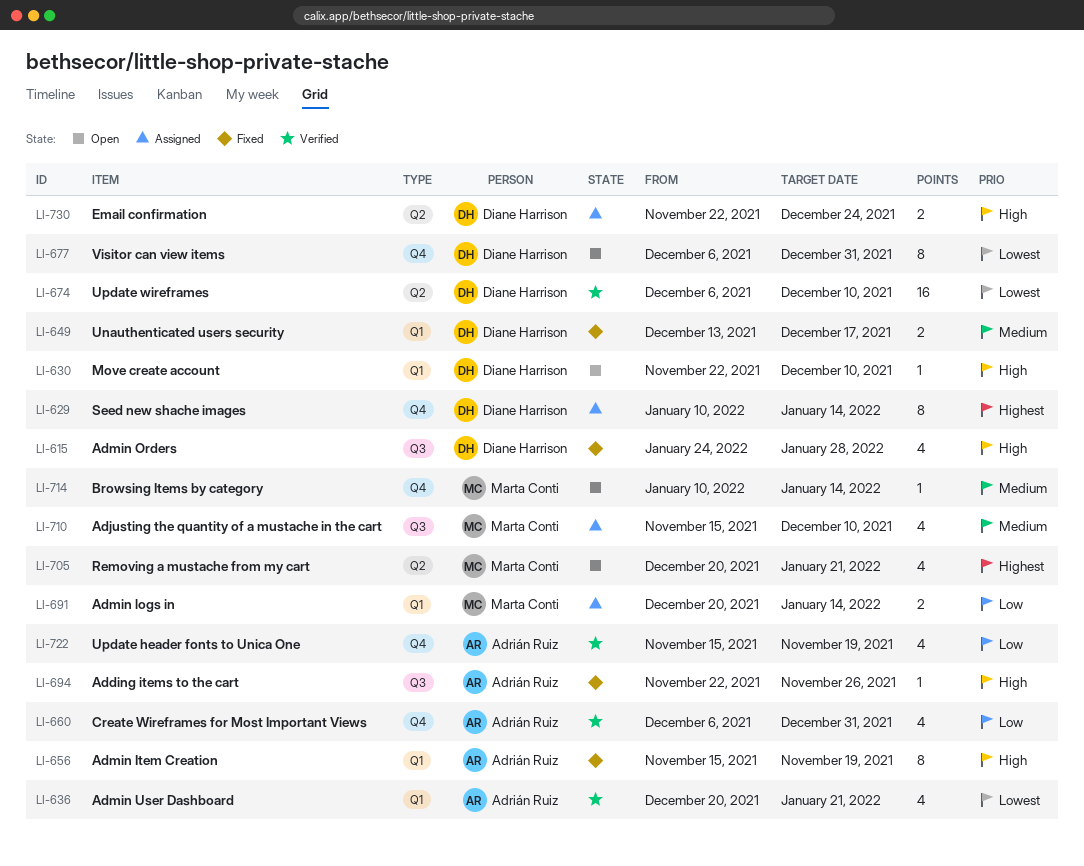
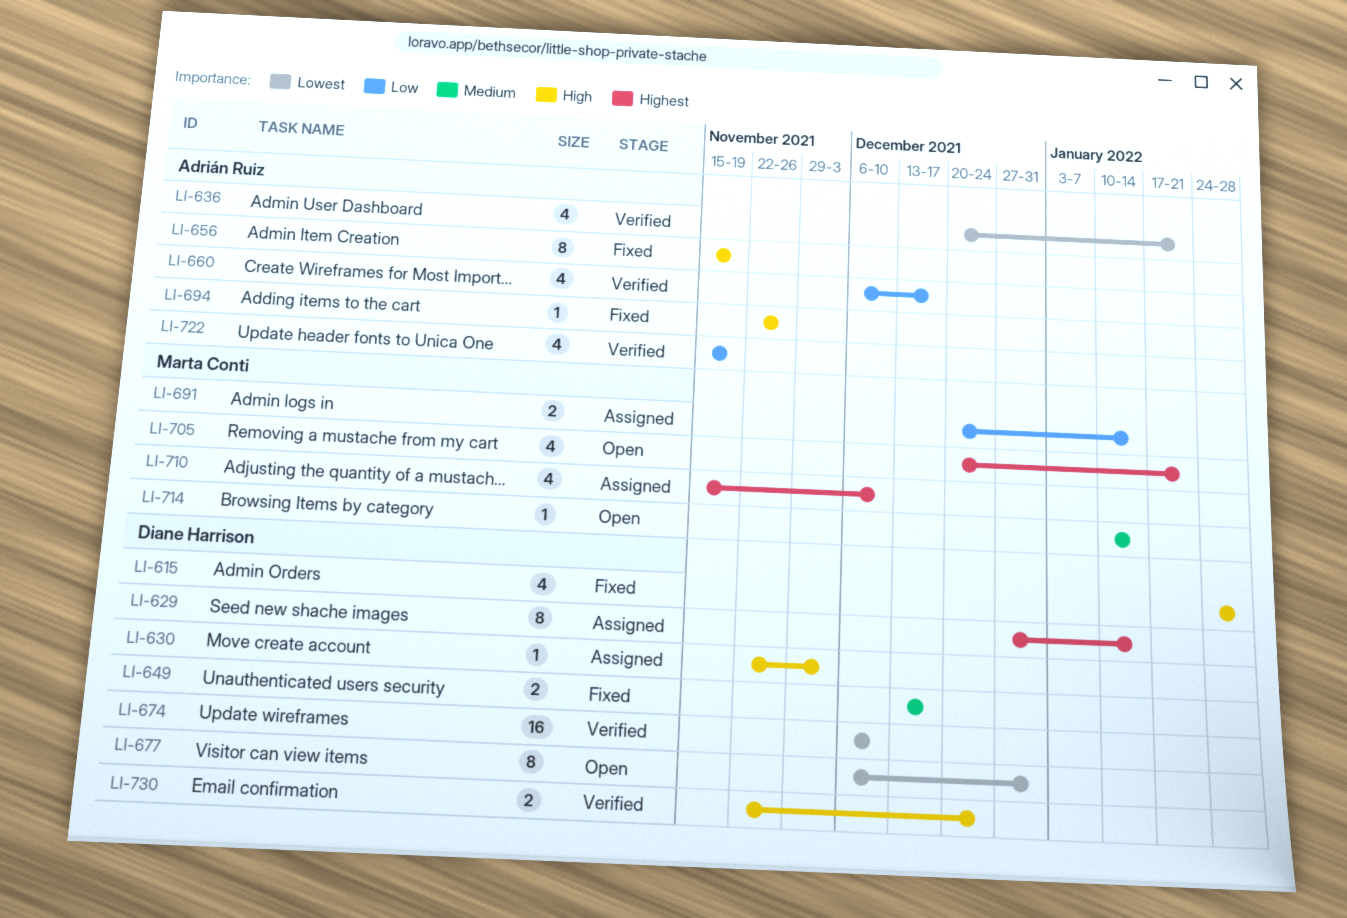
LI-629, start: Jan 10 -> Dec 27
LI-630, status: Open -> Assigned
LI-630, due: Dec 10 -> Dec 3
LI-660, due: Dec 31 -> Dec 17
LI-710, priority: Medium -> Highest
LI-730, status: Assigned -> Verified

